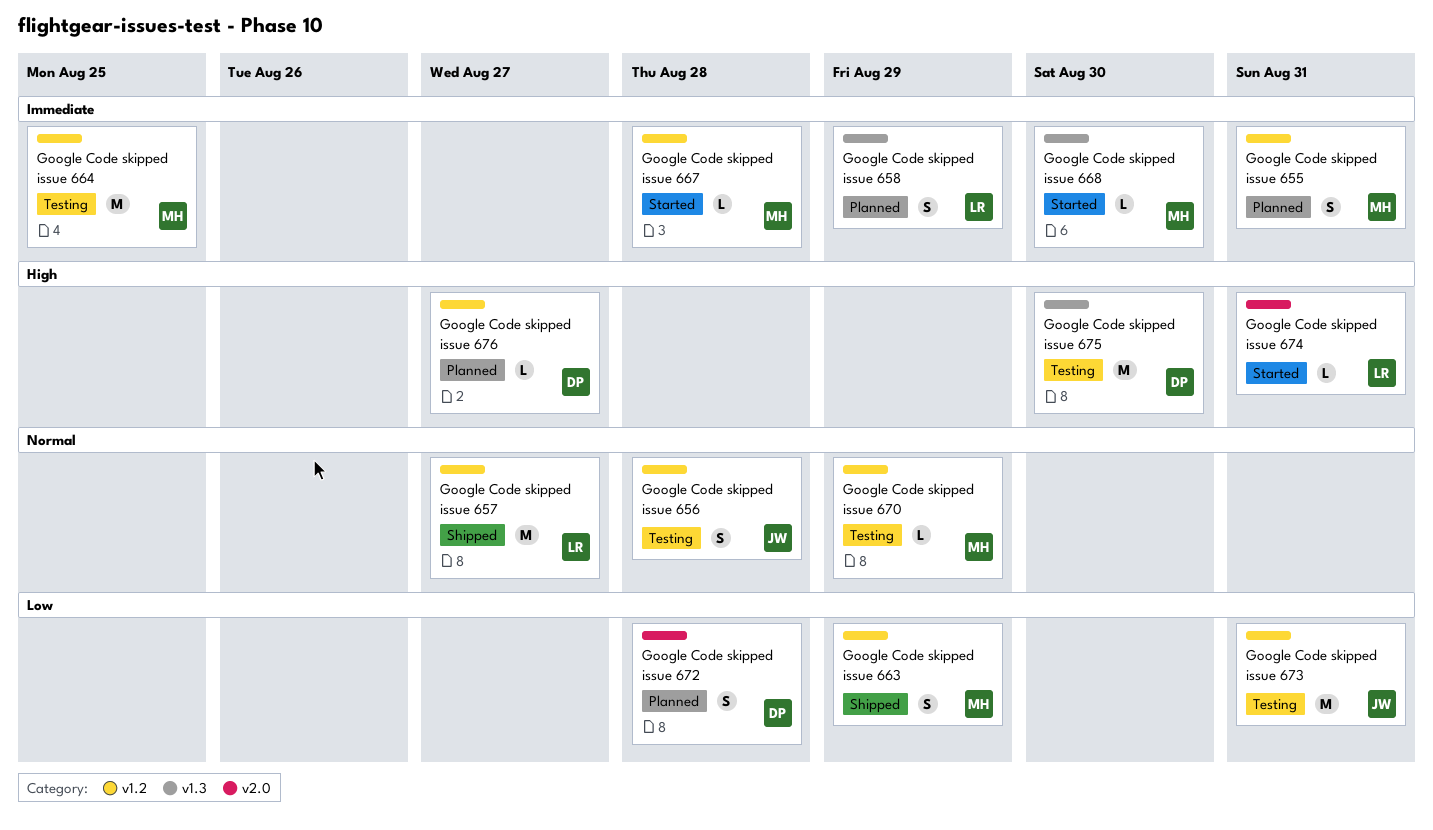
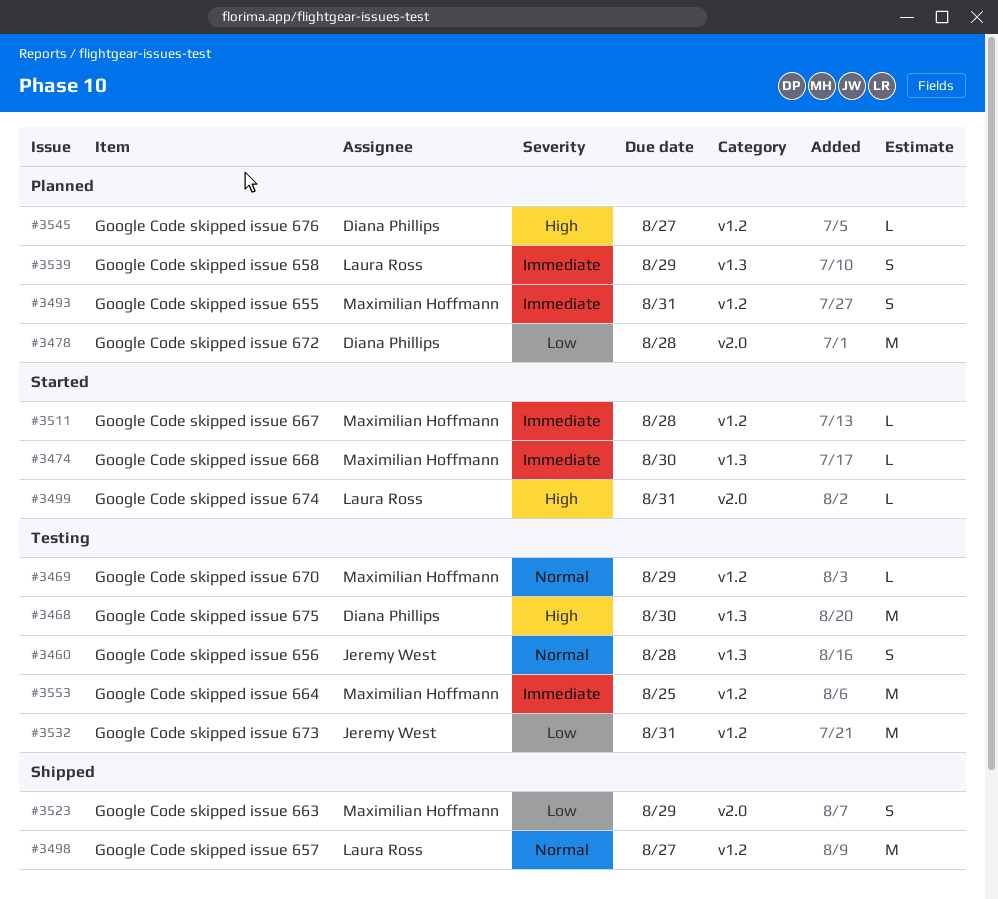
Google Code skipped issue 656, label: v1.2 -> v1.3
Google Code skipped issue 663, label: v1.2 -> v2.0
Google Code skipped issue 672, estimate: S -> M

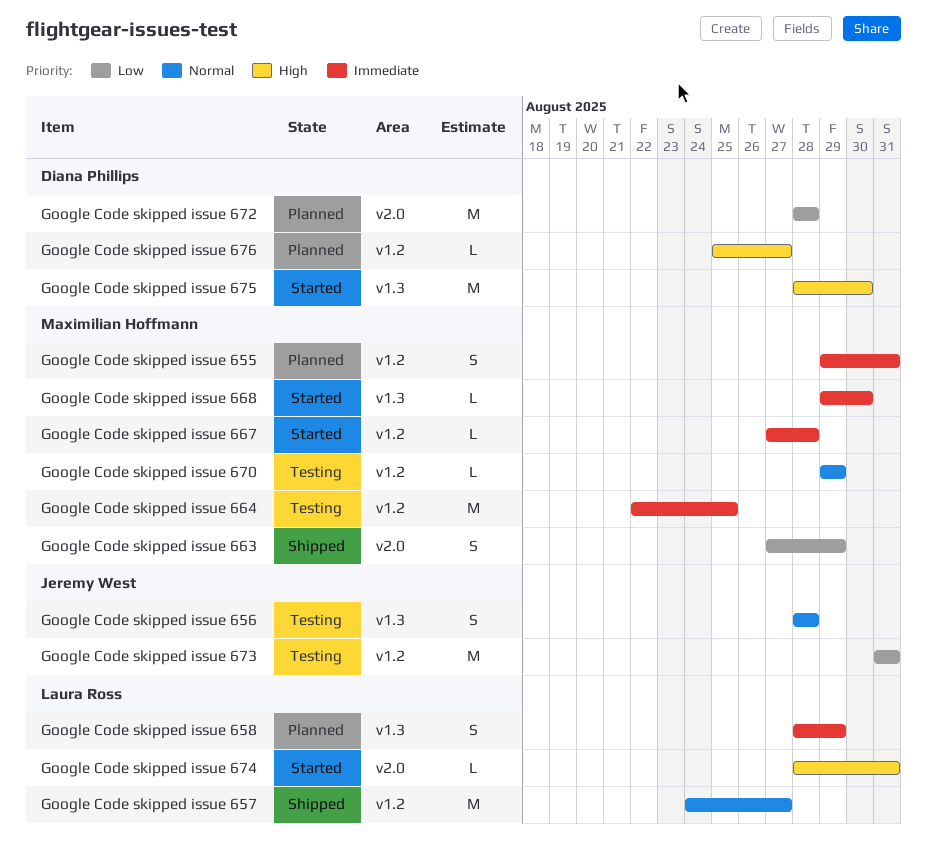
Google Code skipped issue 675, status: Testing -> Started

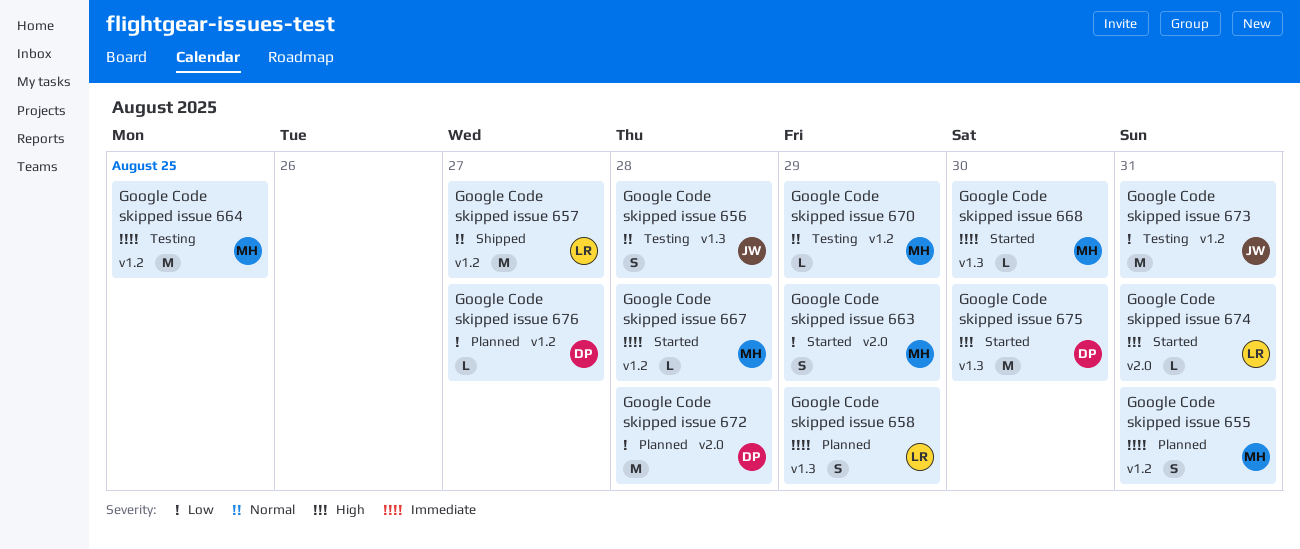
Google Code skipped issue 663, status: Shipped -> Started
Google Code skipped issue 676, priority: High -> Low

